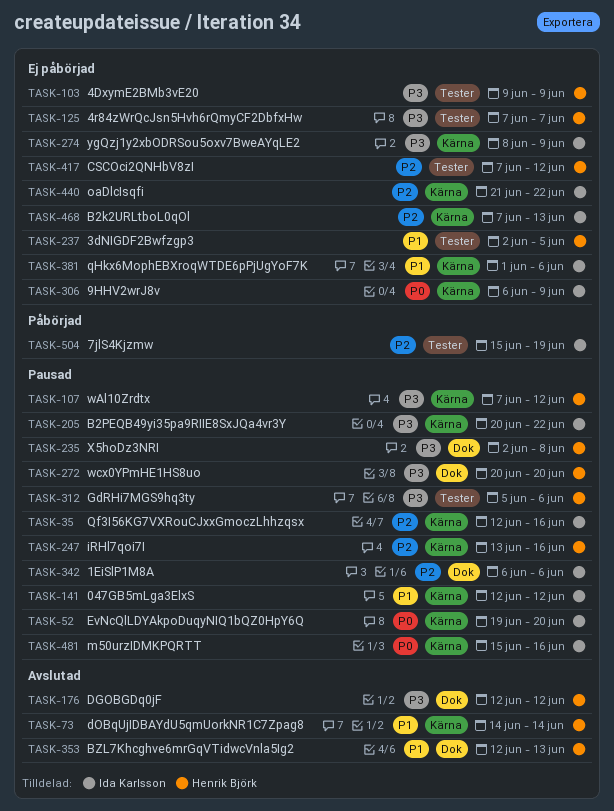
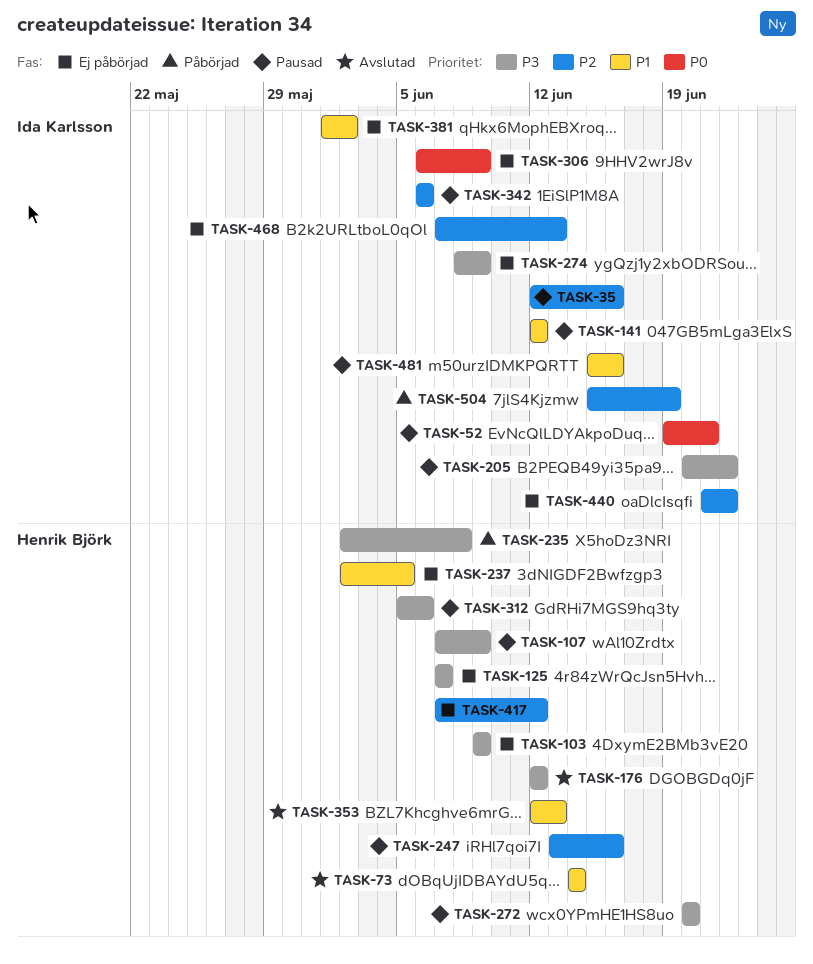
TASK-52, due: Jun 20 -> Jun 21
TASK-107, due: Jun 12 -> Jun 9
TASK-235, status: Pausad -> Påbörjad
TASK-381, due: Jun 6 -> Jun 2
TASK-481, priority: P0 -> P1

